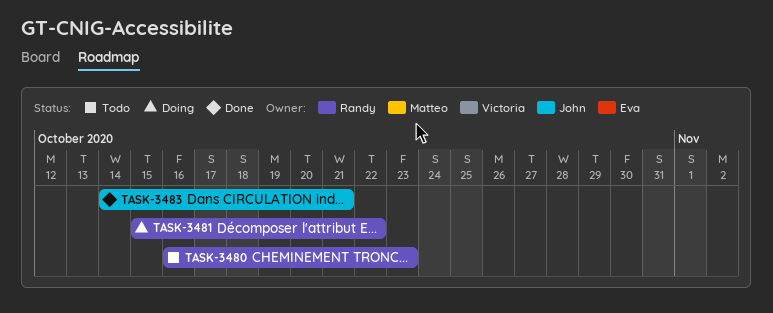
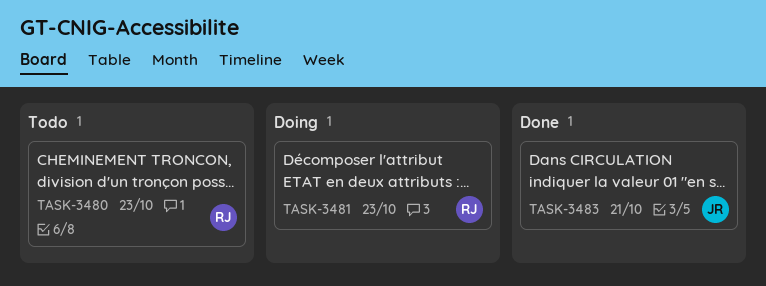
TASK-3481, due: Oct 22 -> Oct 23

